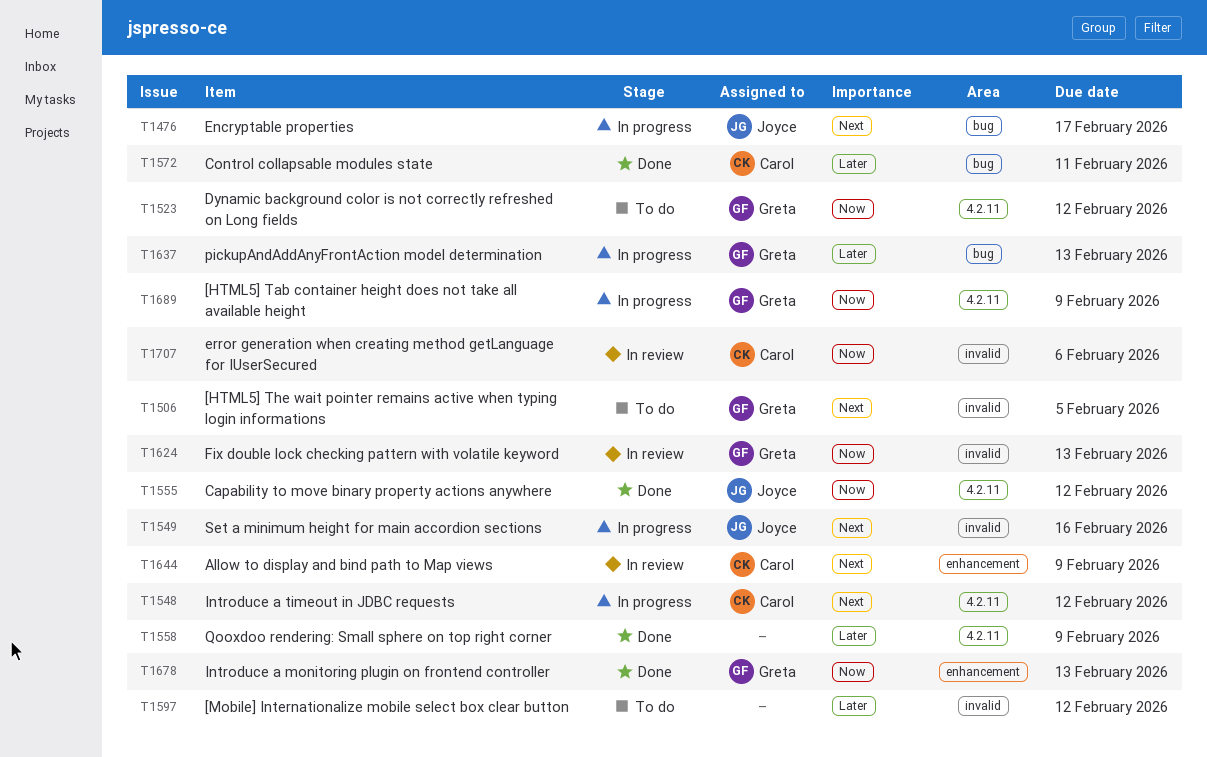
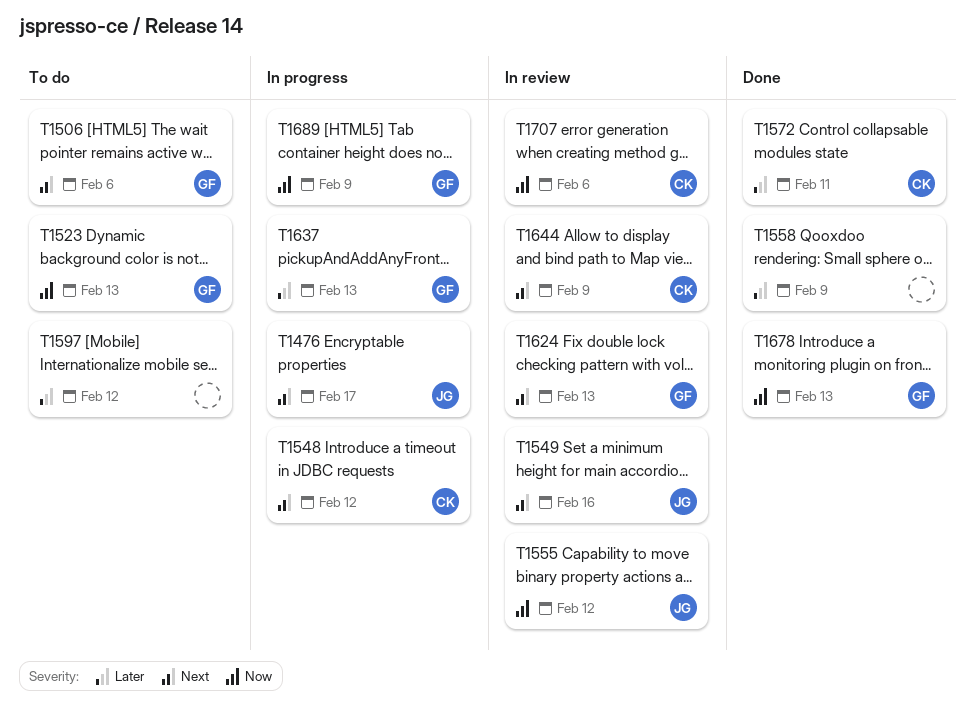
T1506, due: Feb 5 -> Feb 6
T1523, due: Feb 12 -> Feb 13
T1549, status: In progress -> In review
T1555, status: Done -> In review
T1624, priority: Now -> Next

